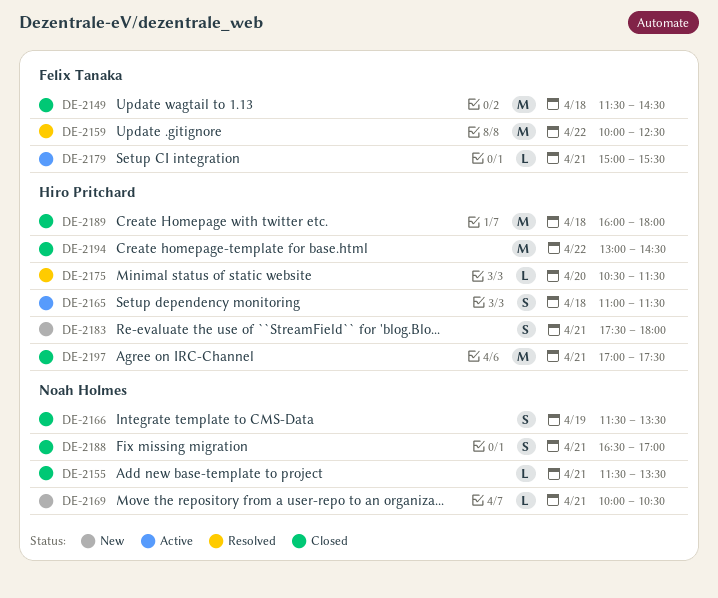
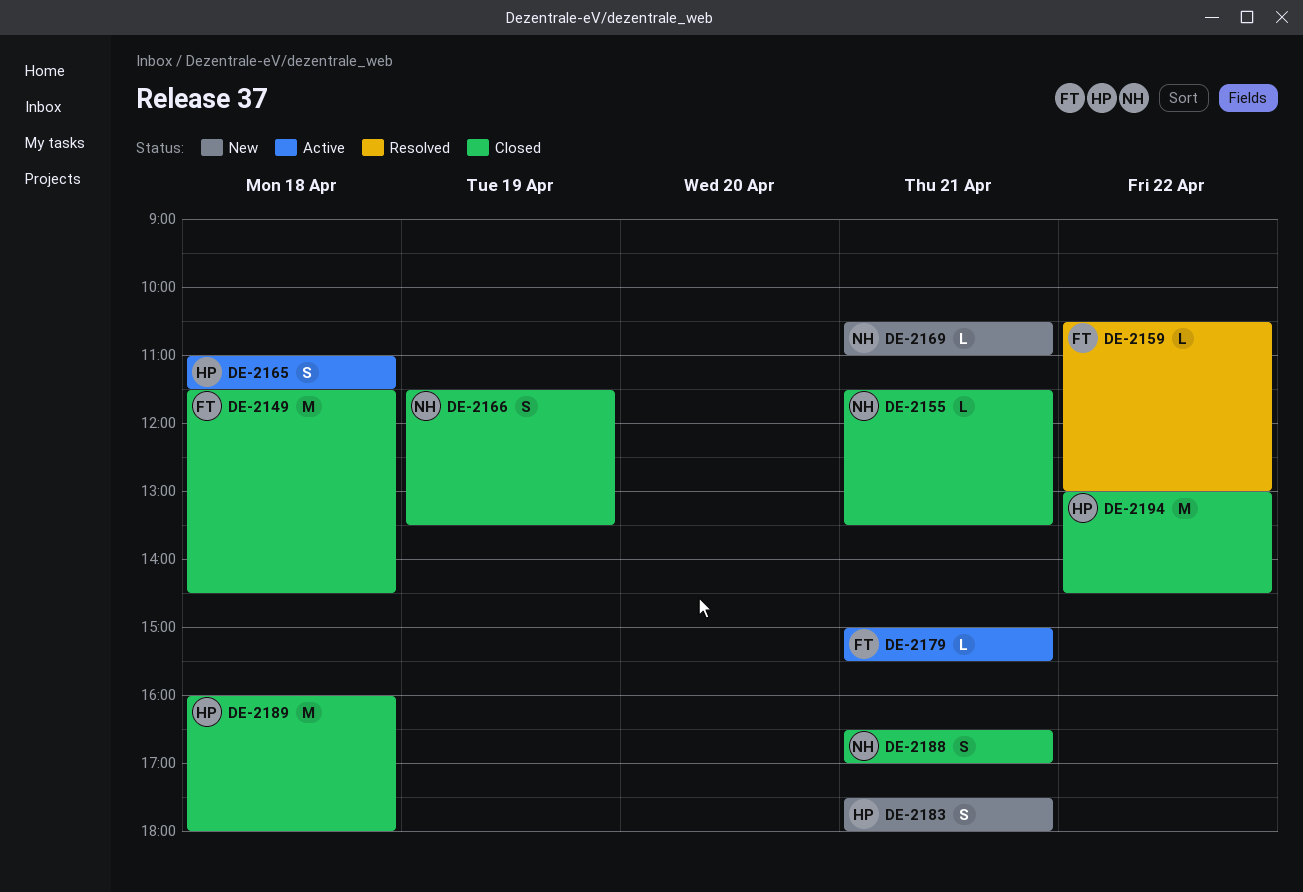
DE-2159, estimate: M -> L
DE-2159, begins: 10:00 -> 10:30
DE-2159, ends: 12:30 -> 13:00
DE-2169, begins: 10:00 -> 10:30
DE-2169, ends: 10:30 -> 11:00
DE-2175: present -> none
DE-2197: present -> none

